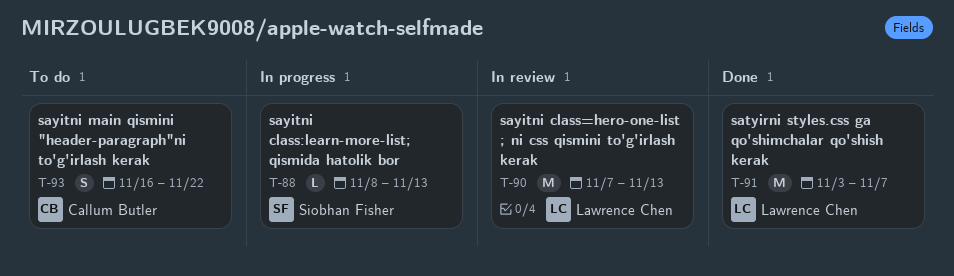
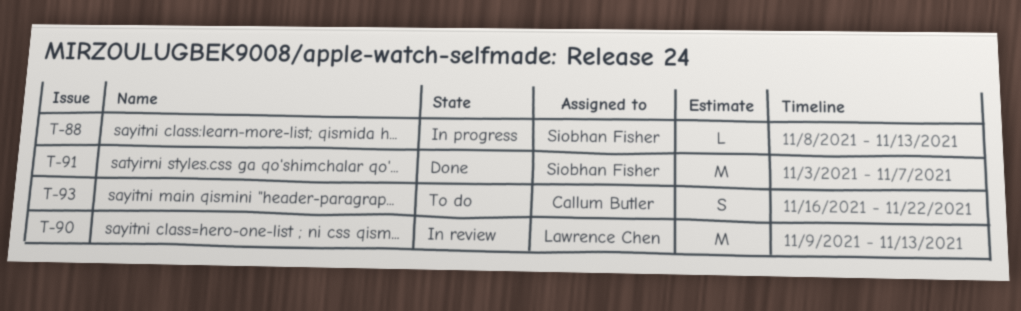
T-90, start: Nov 7 -> Nov 9
T-91, owner: Lawrence Chen -> Siobhan Fisher

